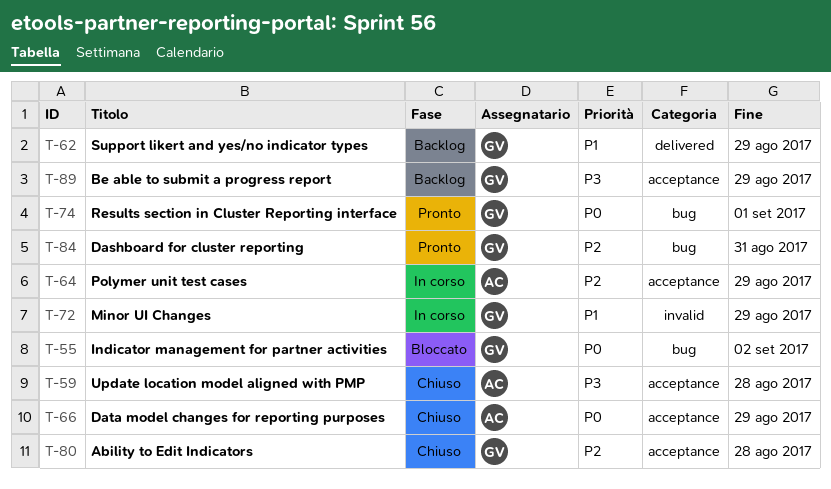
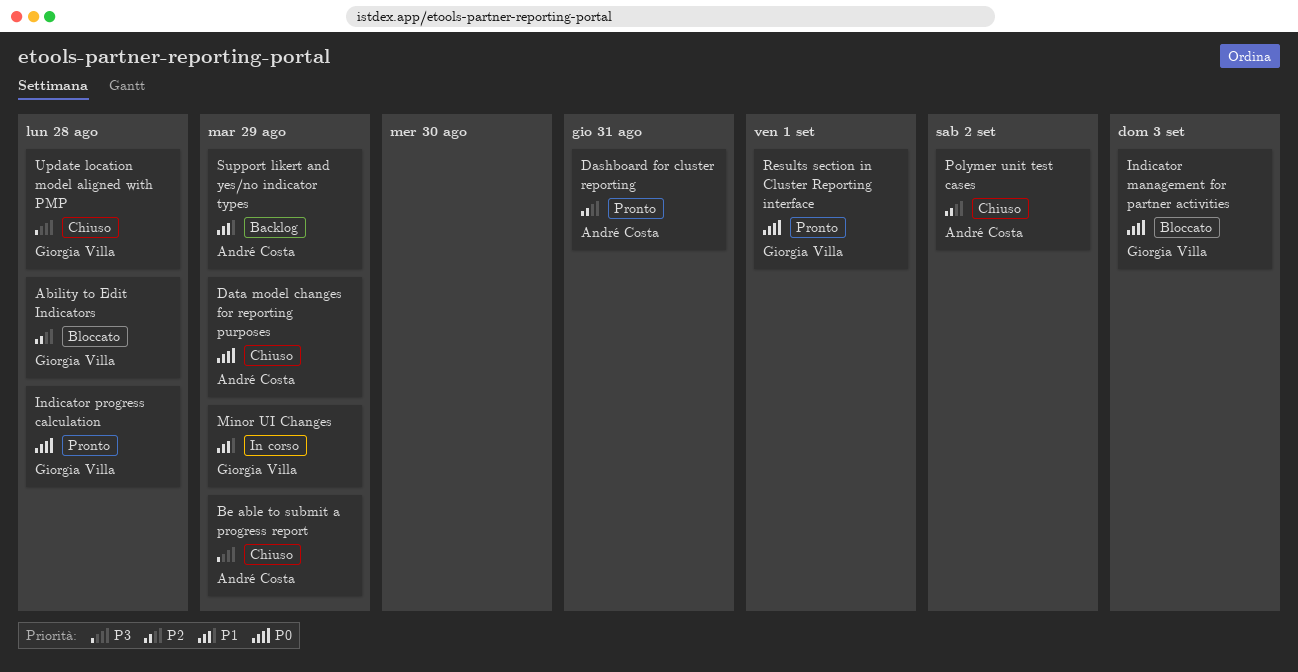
Ability to Edit Indicators, status: Chiuso -> Bloccato
Be able to submit a progress report, status: Backlog -> Chiuso
Be able to submit a progress report, owner: Giorgia Villa -> André Costa
Dashboard for cluster reporting, owner: Giorgia Villa -> André Costa
Indicator management for partner activities, due: Sep 2 -> Sep 3
Indicator progress calculation: none -> present
Polymer unit test cases, status: In corso -> Chiuso
Polymer unit test cases, due: Aug 29 -> Sep 2
Support likert and yes/no indicator types, owner: Giorgia Villa -> André Costa
Update location model aligned with PMP, owner: André Costa -> Giorgia Villa

